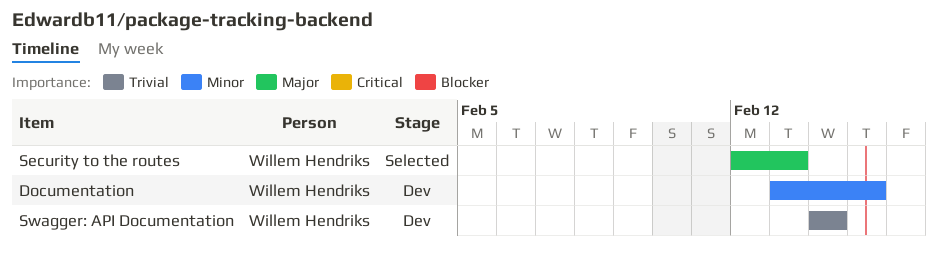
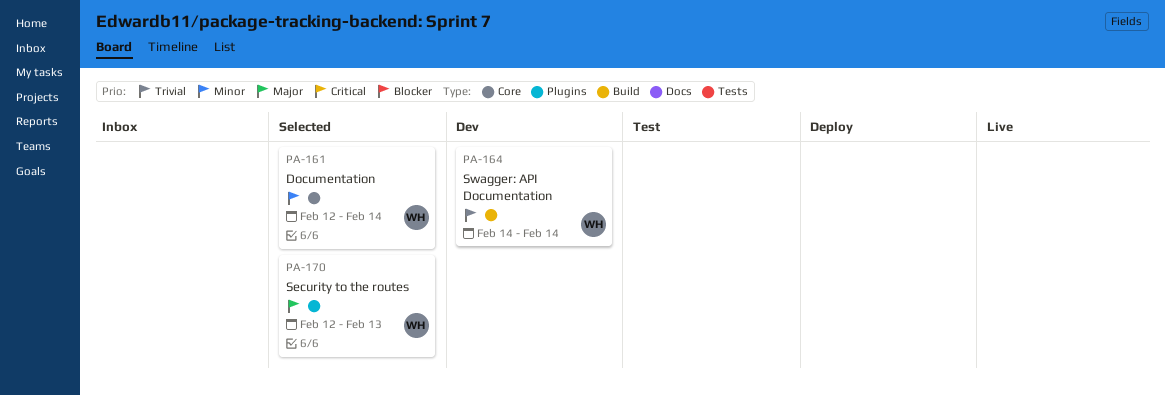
Documentation, status: Dev -> Selected
Documentation, start: Feb 13 -> Feb 12
Documentation, due: Feb 15 -> Feb 14

